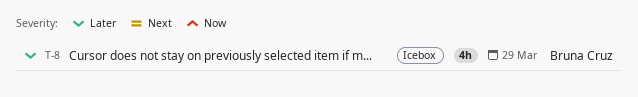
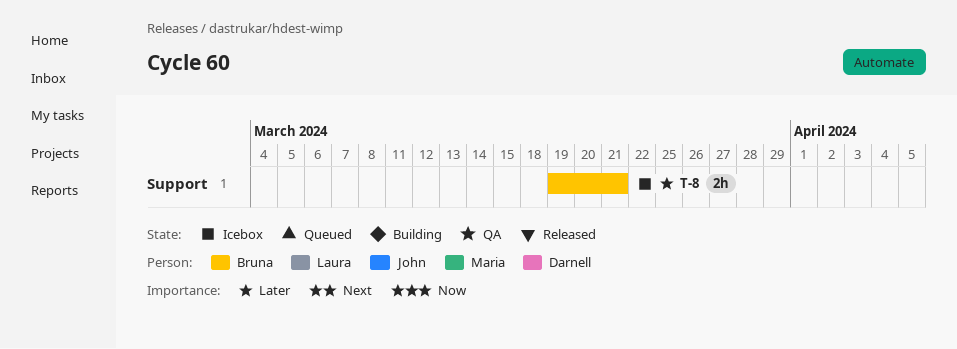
T-8, estimate: 4h -> 2h
T-8, due: Mar 29 -> Mar 21

